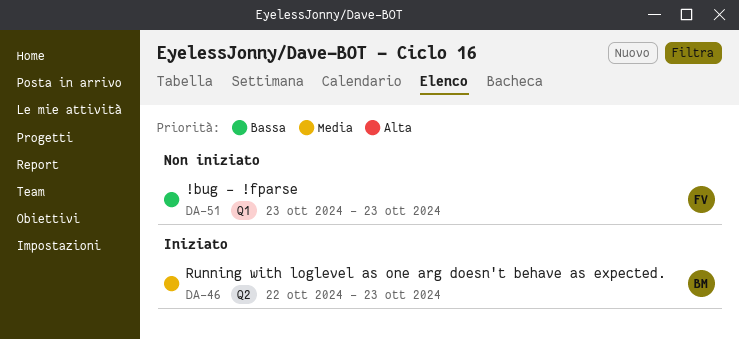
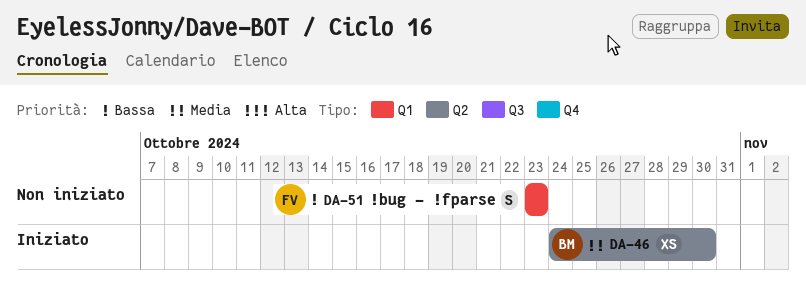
DA-46, start: Oct 22 -> Oct 24
DA-46, due: Oct 23 -> Oct 30

